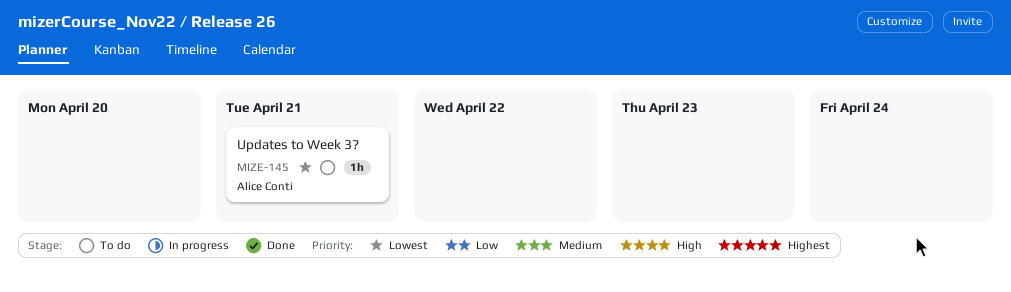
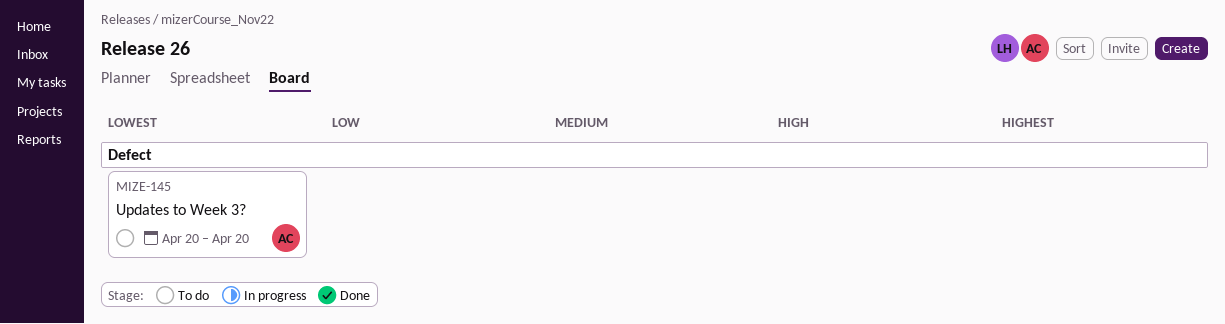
MIZE-145, due: Apr 21 -> Apr 20

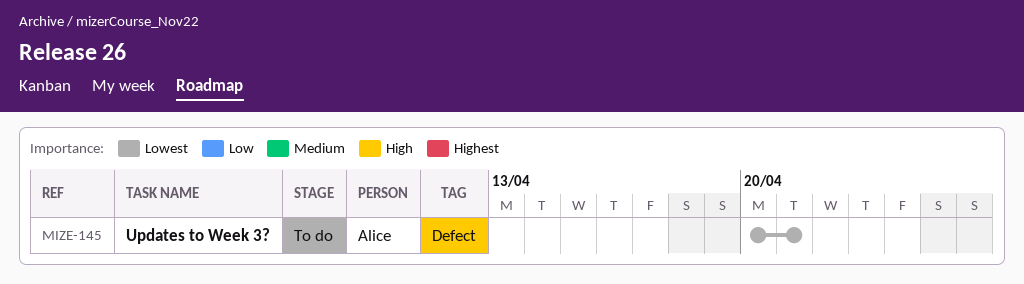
MIZE-145, due: Apr 20 -> Apr 21

